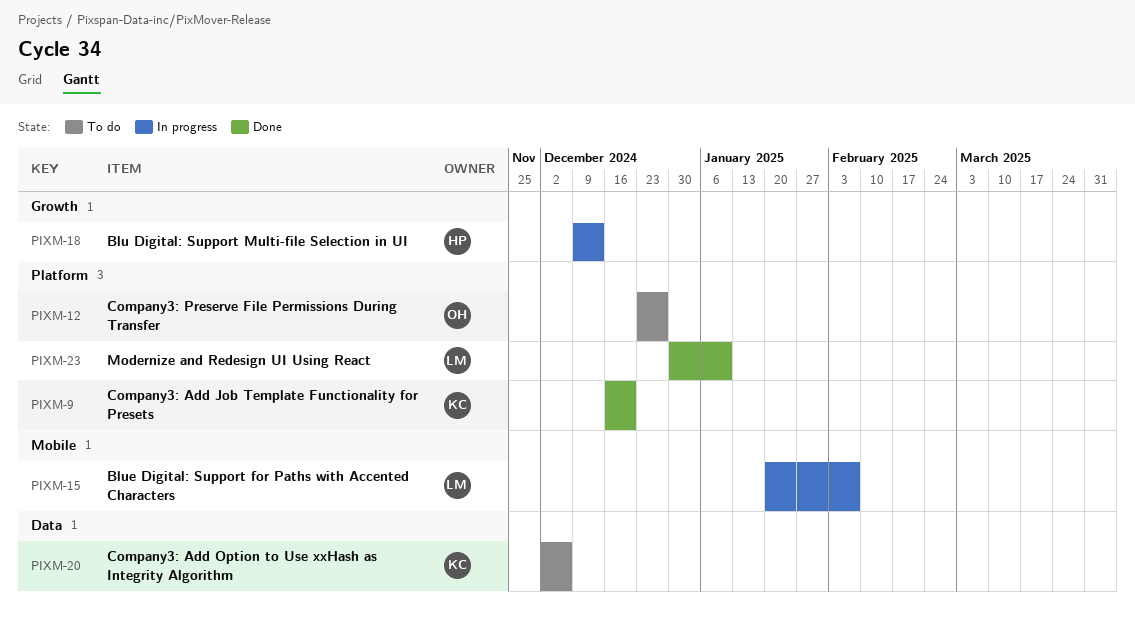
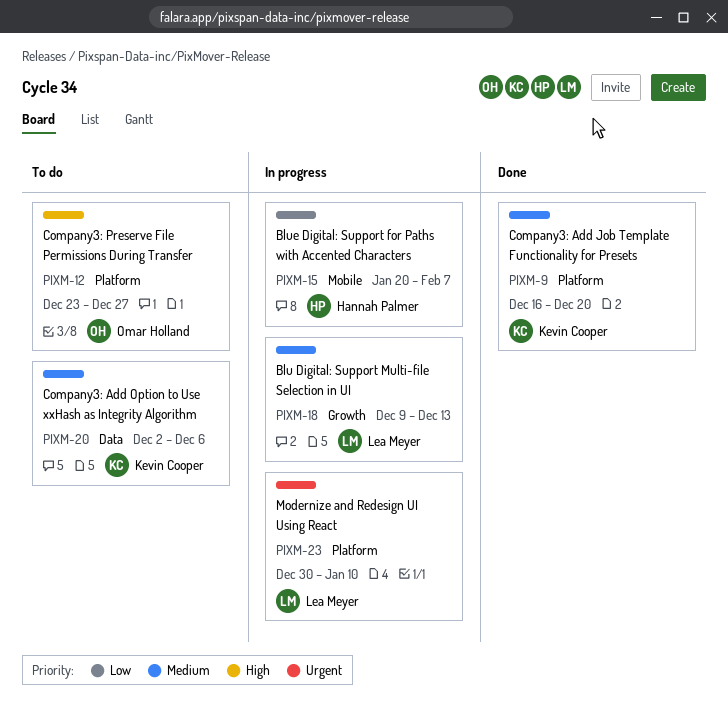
PIXM-15, owner: Lea Meyer -> Hannah Palmer
PIXM-18, owner: Hannah Palmer -> Lea Meyer
PIXM-23, status: Done -> In progress

